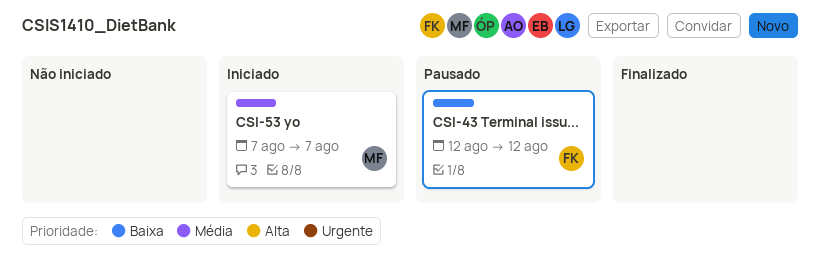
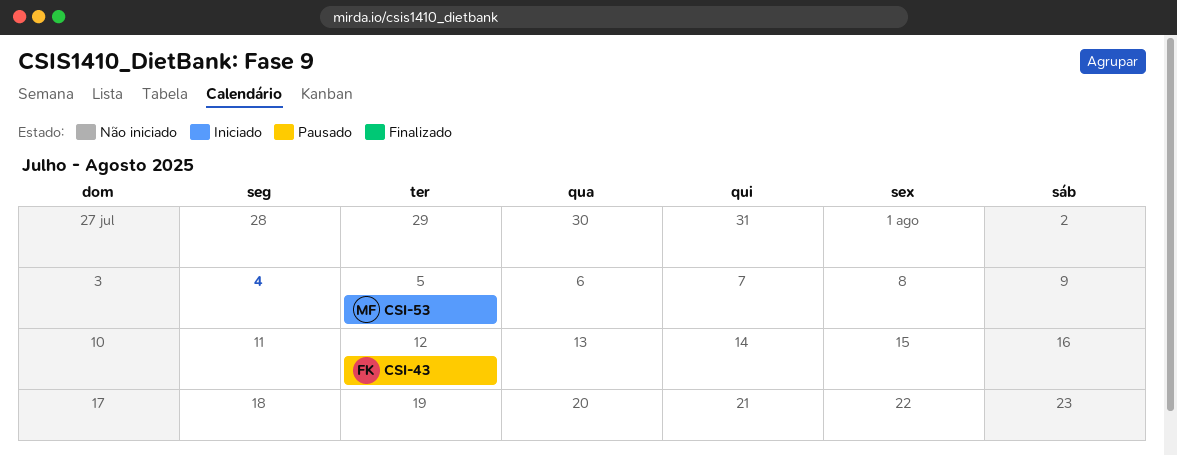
CSI-53, start: Aug 7 -> Aug 5
CSI-53, due: Aug 7 -> Aug 5

